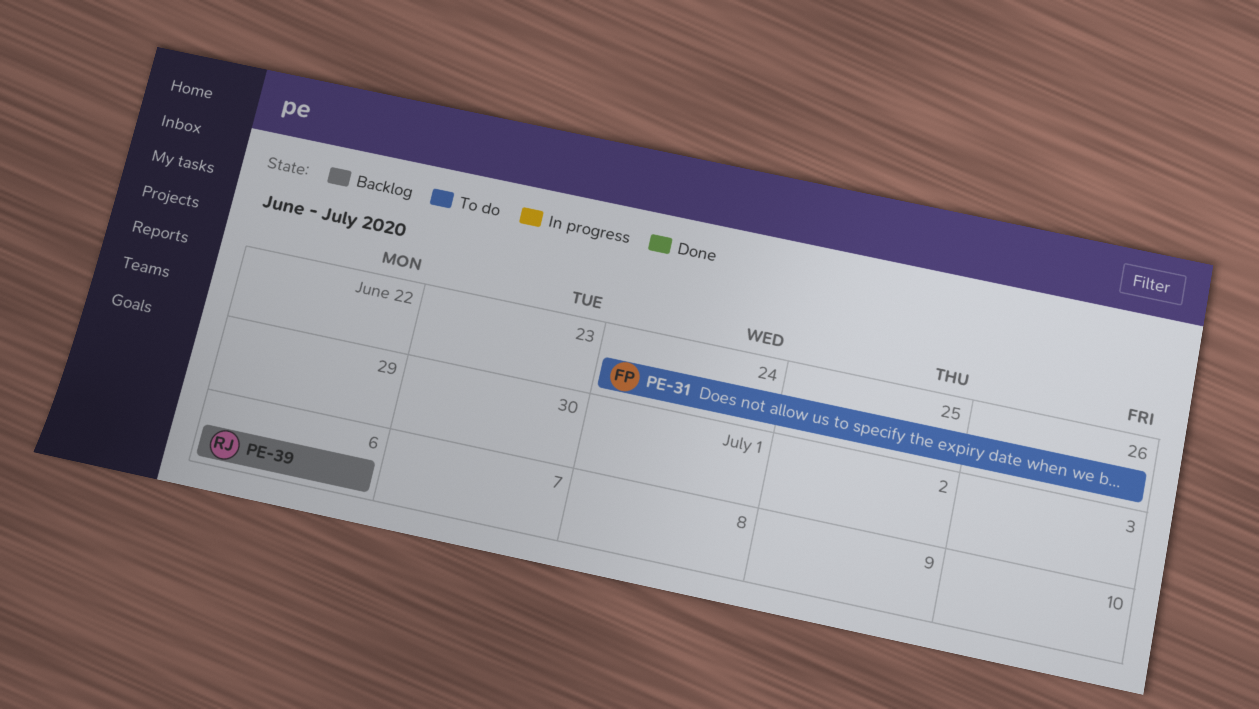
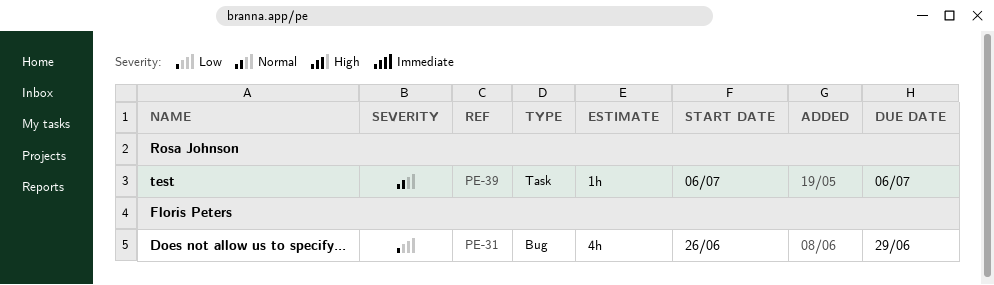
PE-31, start: Jun 24 -> Jun 26
PE-31, due: Jun 26 -> Jun 29

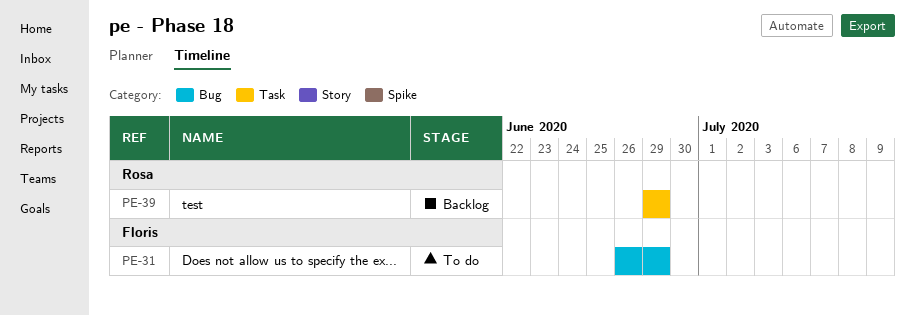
PE-39, start: Jul 6 -> Jun 29
PE-39, due: Jul 6 -> Jun 29

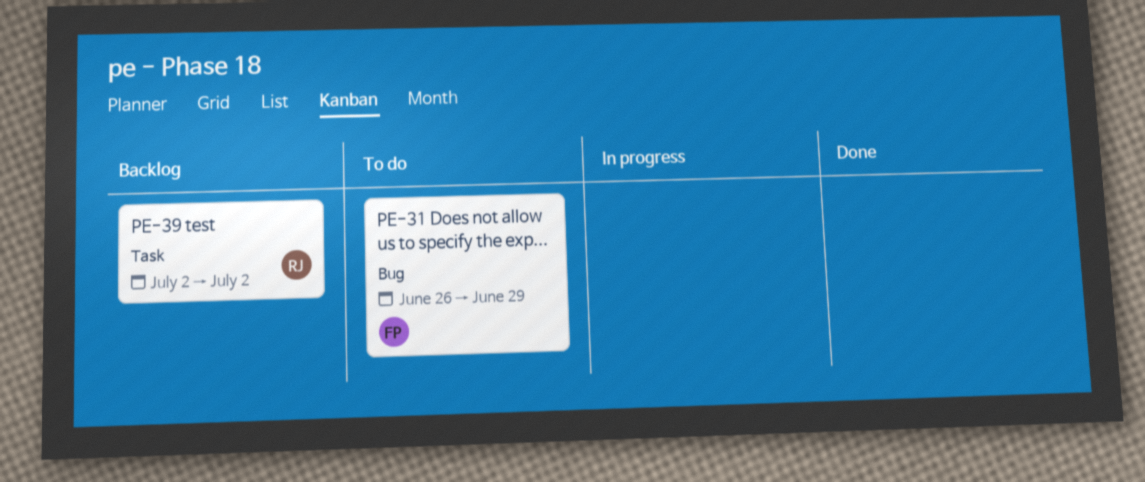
PE-39, start: Jun 29 -> Jul 2
PE-39, due: Jun 29 -> Jul 2

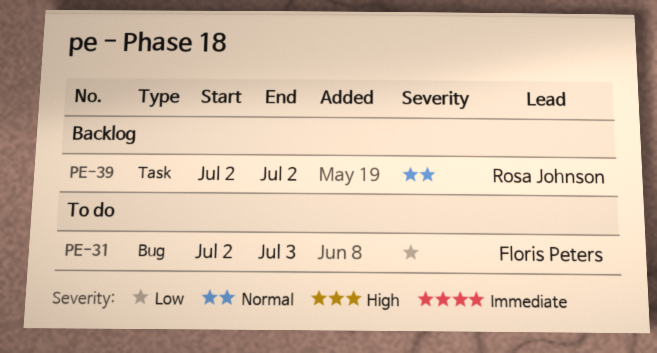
PE-31, start: Jun 26 -> Jul 2
PE-31, due: Jun 29 -> Jul 3

